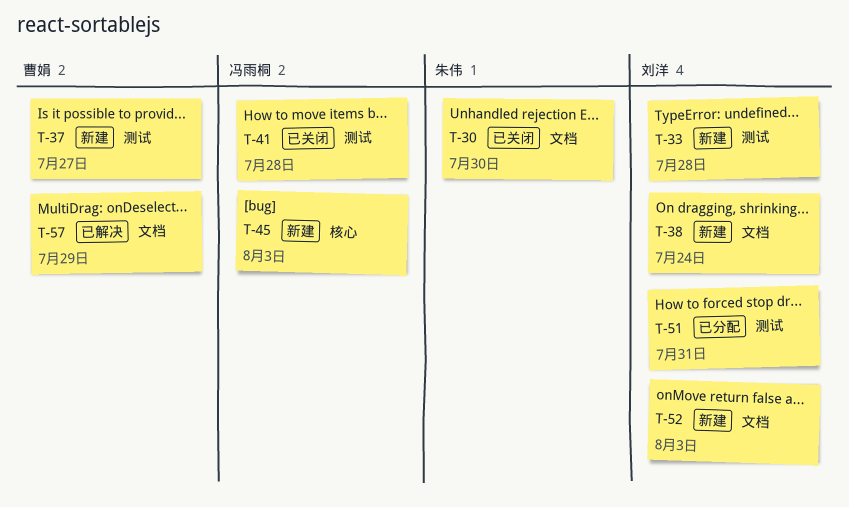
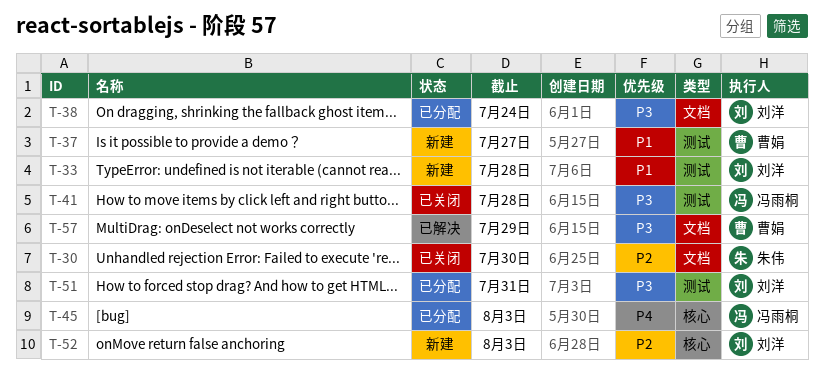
T-38, status: 新建 -> 已分配
T-45, status: 新建 -> 已分配
T-52, label: 文档 -> 核心

